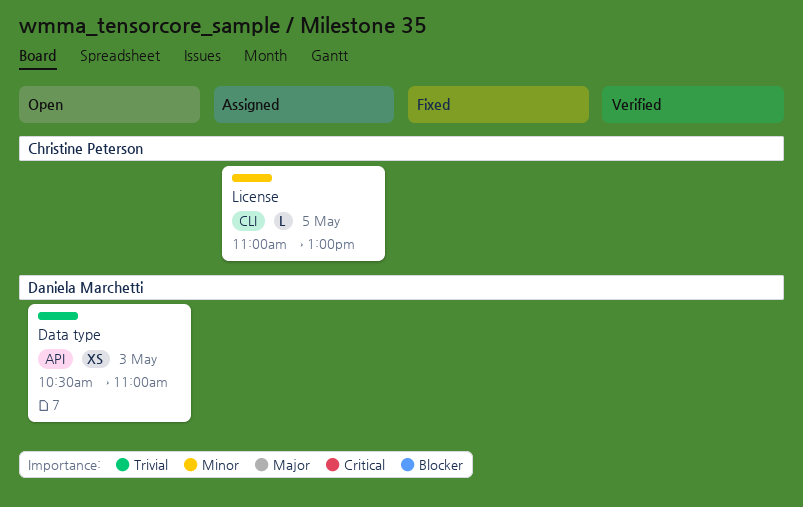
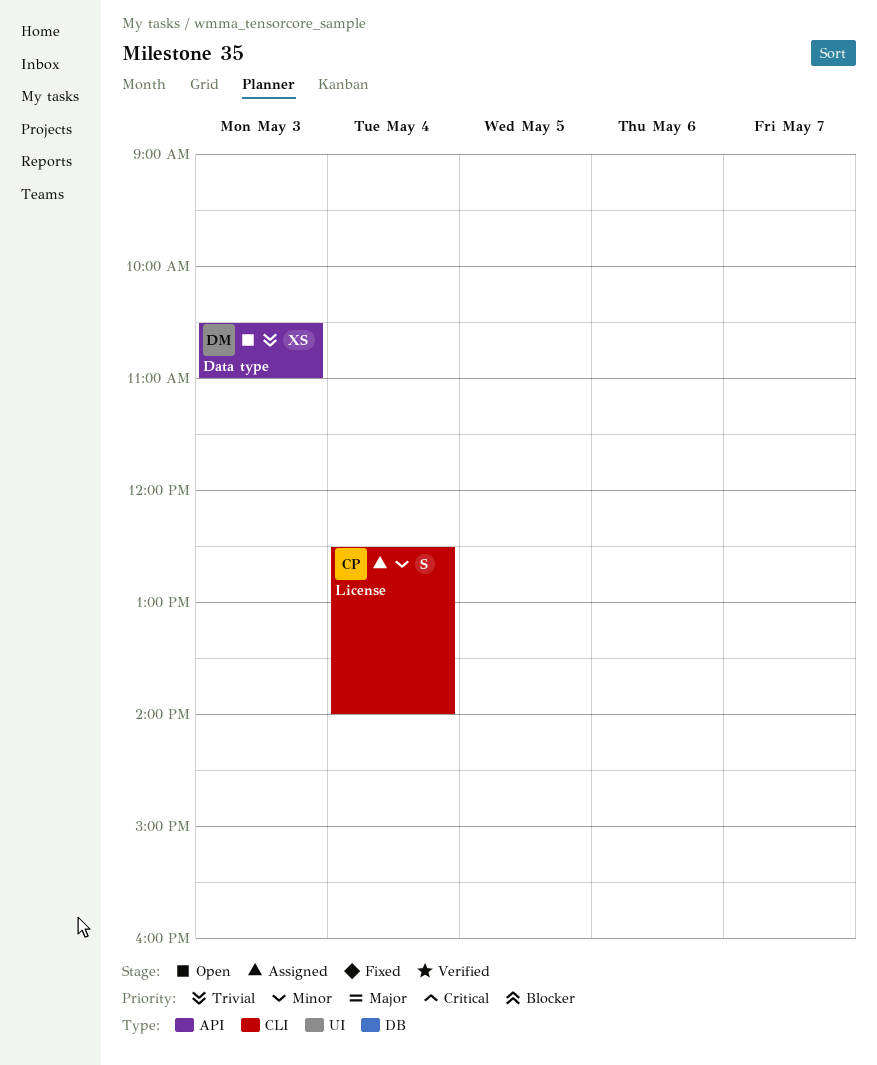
License, estimate: L -> S
License, day: May 5 -> May 4
License, begins: 11:00 -> 12:30
License, ends: 13:00 -> 14:00

